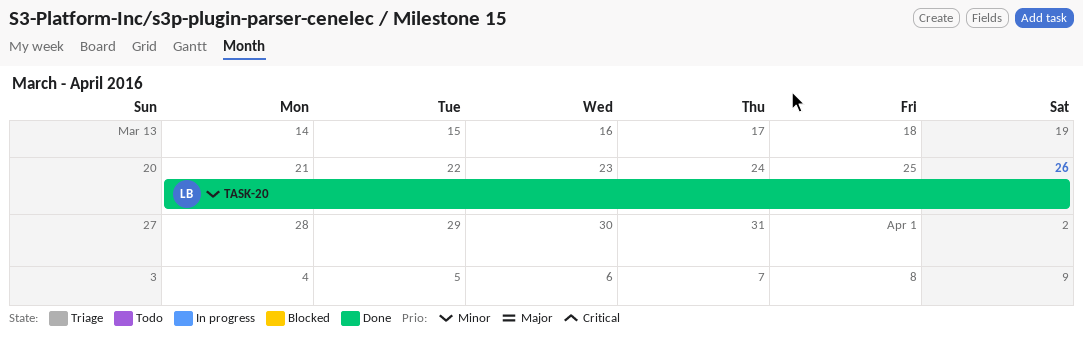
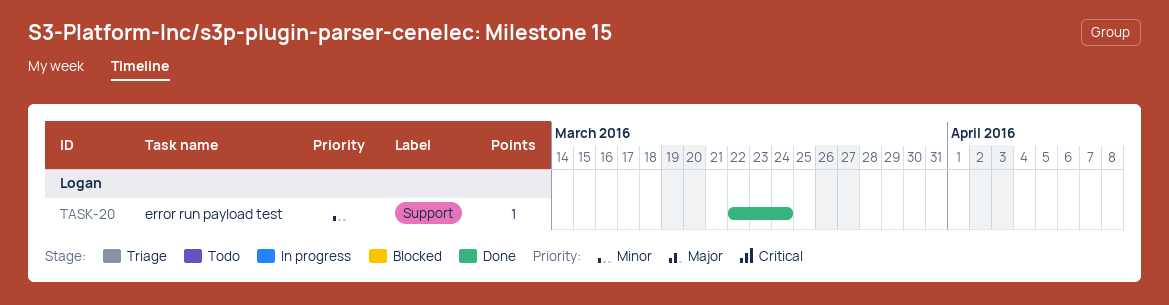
TASK-20, start: Mar 21 -> Mar 22
TASK-20, due: Mar 26 -> Mar 24

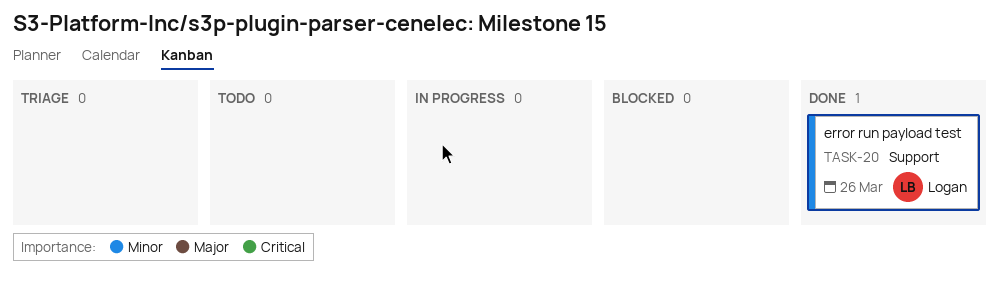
TASK-20, due: Mar 24 -> Mar 26

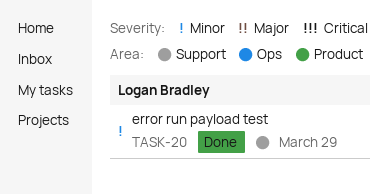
TASK-20, due: Mar 26 -> Mar 29

